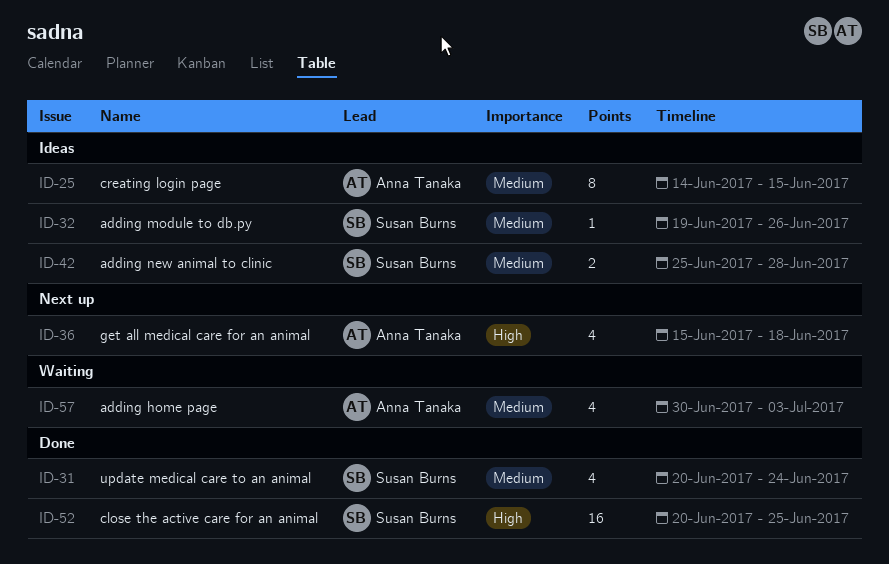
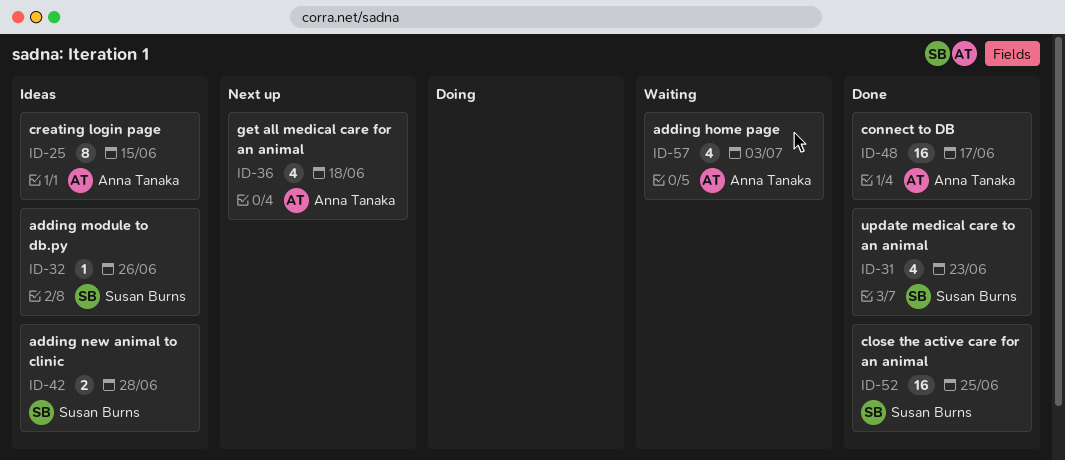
ID-31, due: Jun 24 -> Jun 23
ID-48: none -> present

